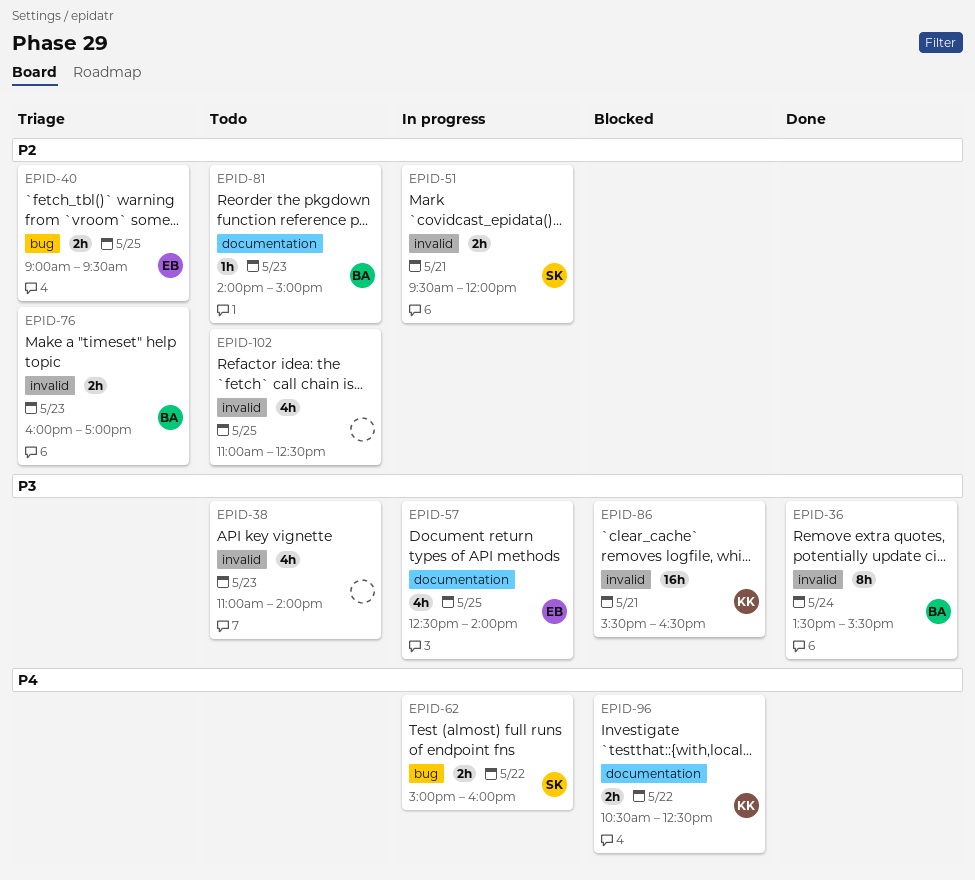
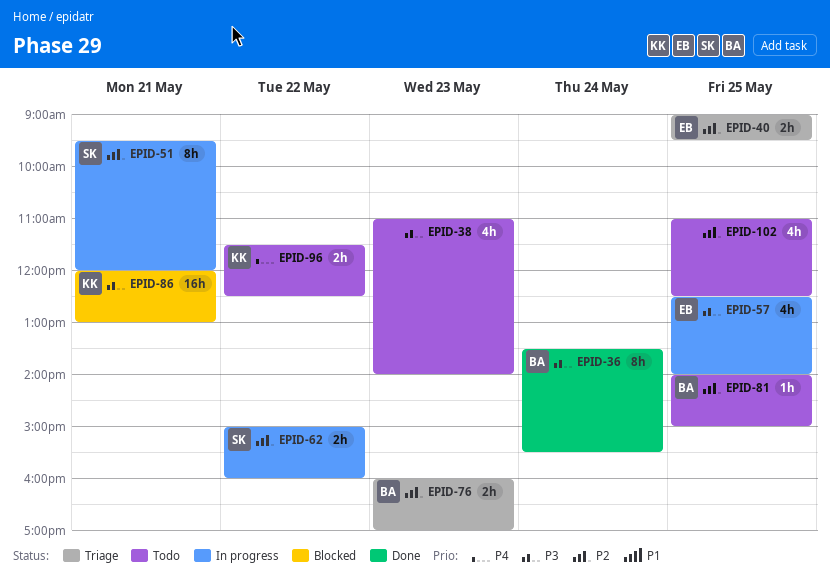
EPID-51, estimate: 2h -> 8h
EPID-62, priority: P4 -> P2
EPID-81, day: May 23 -> May 25
EPID-86, begins: 15:30 -> 12:00
EPID-86, ends: 16:30 -> 13:00
EPID-96, status: Blocked -> Todo
EPID-96, begins: 10:30 -> 11:30

